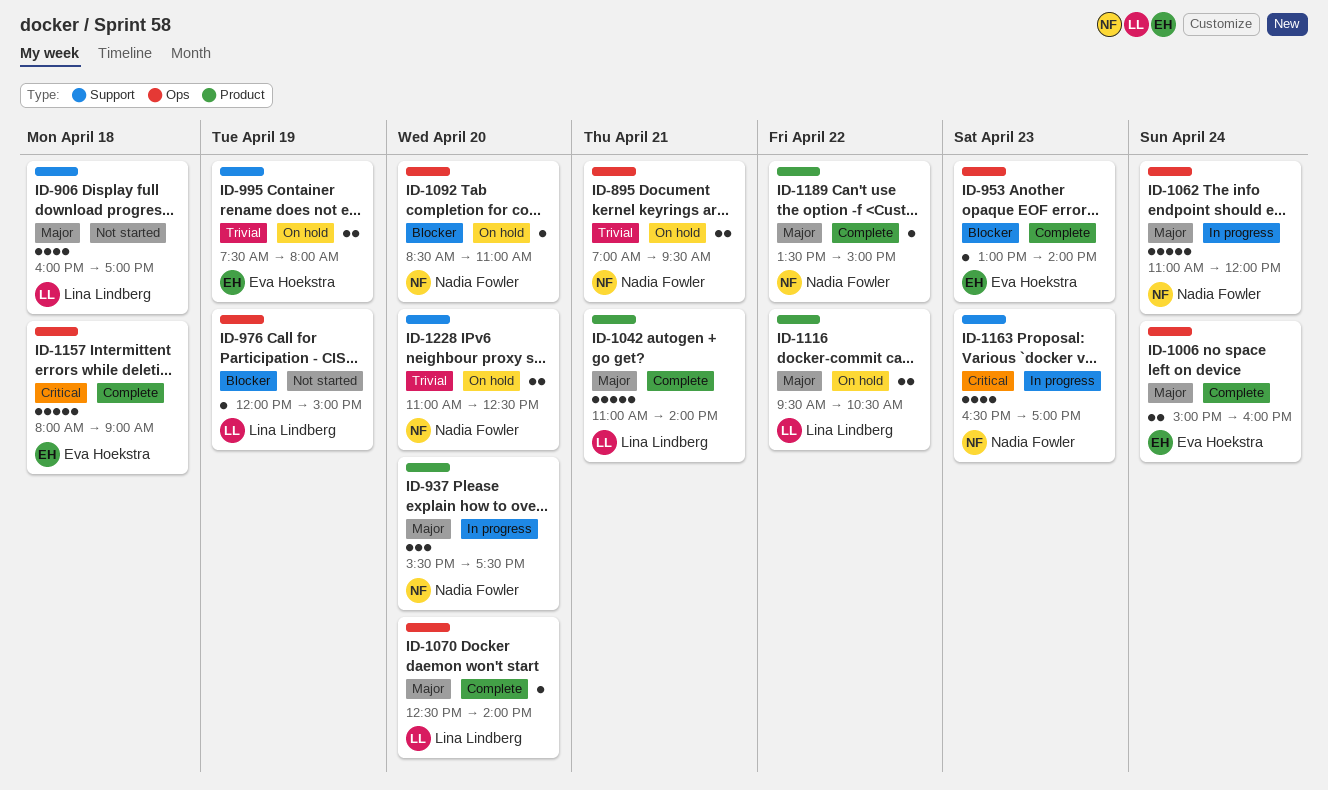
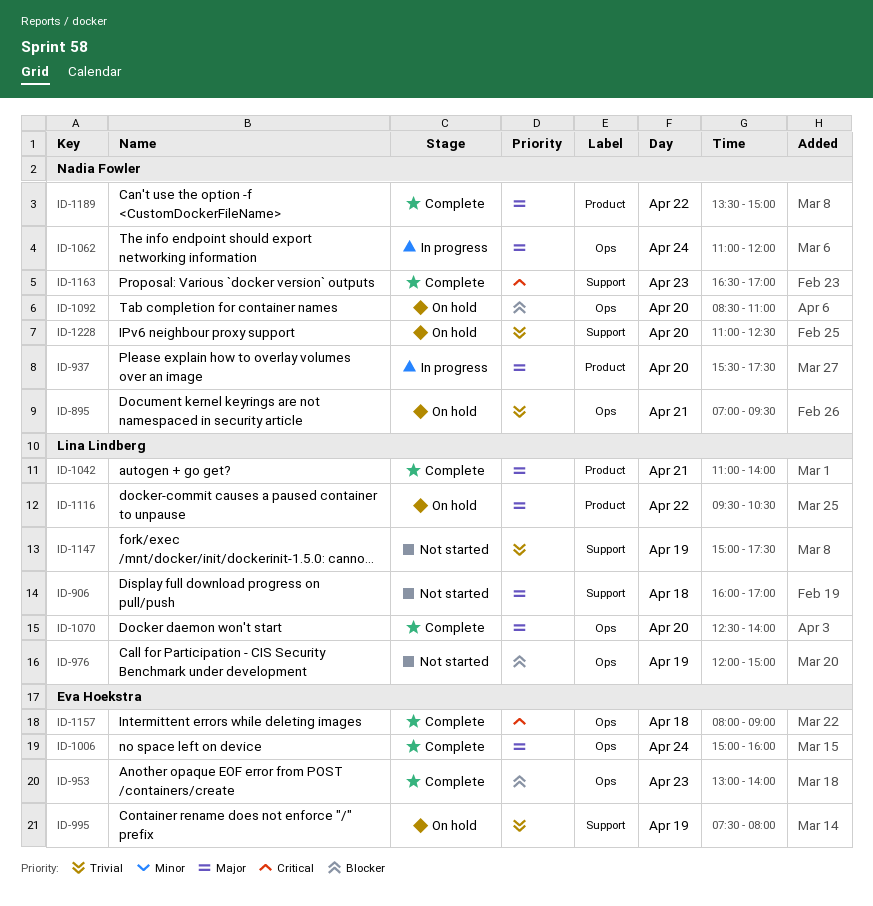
ID-1147: none -> present
ID-1163, status: In progress -> Complete

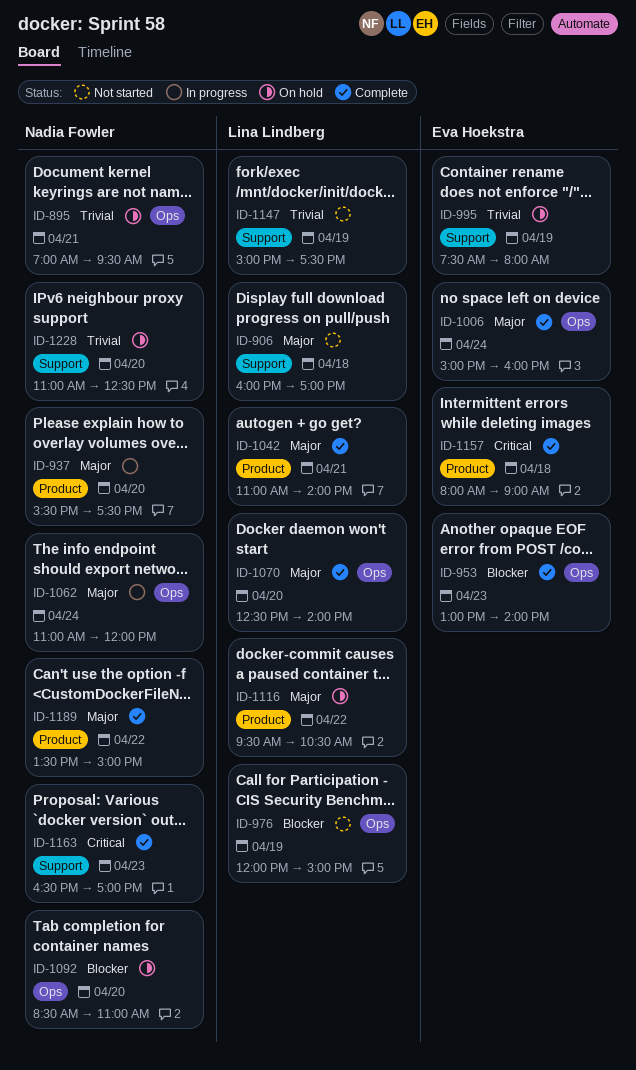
ID-1157, label: Ops -> Product

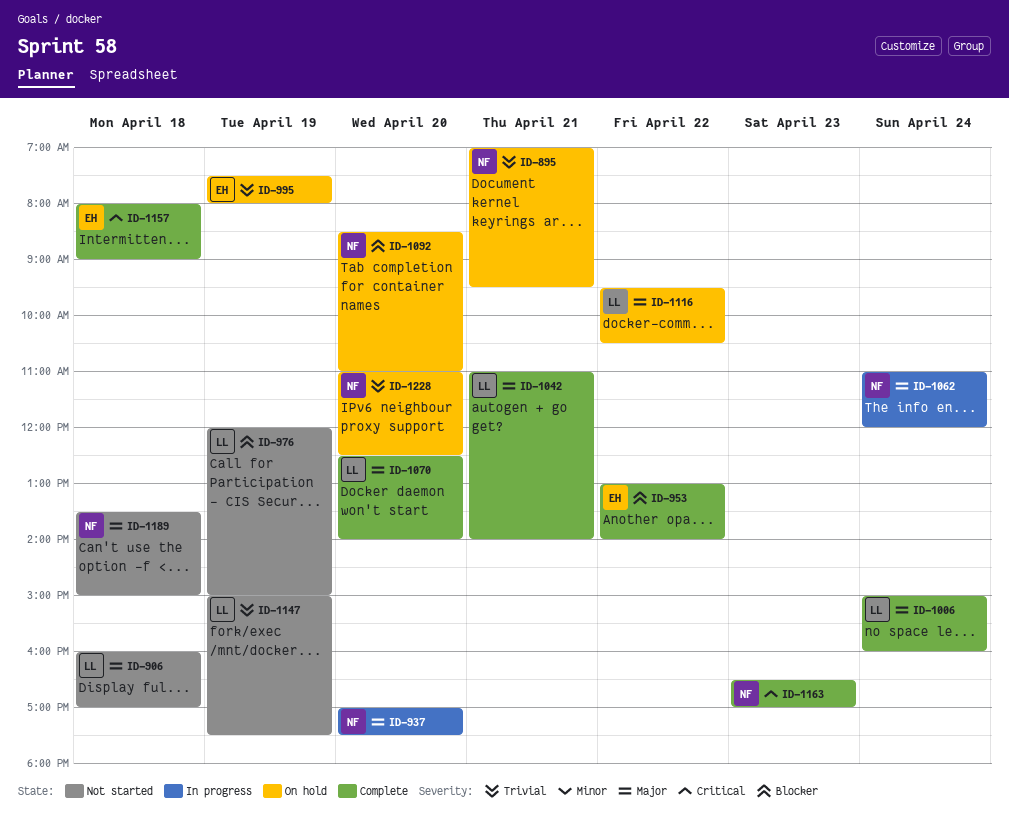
ID-937, begins: 15:30 -> 17:00
ID-953, day: Apr 23 -> Apr 22
ID-1006, owner: Eva Hoekstra -> Lina Lindberg
ID-1189, status: Complete -> Not started
ID-1189, day: Apr 22 -> Apr 18

